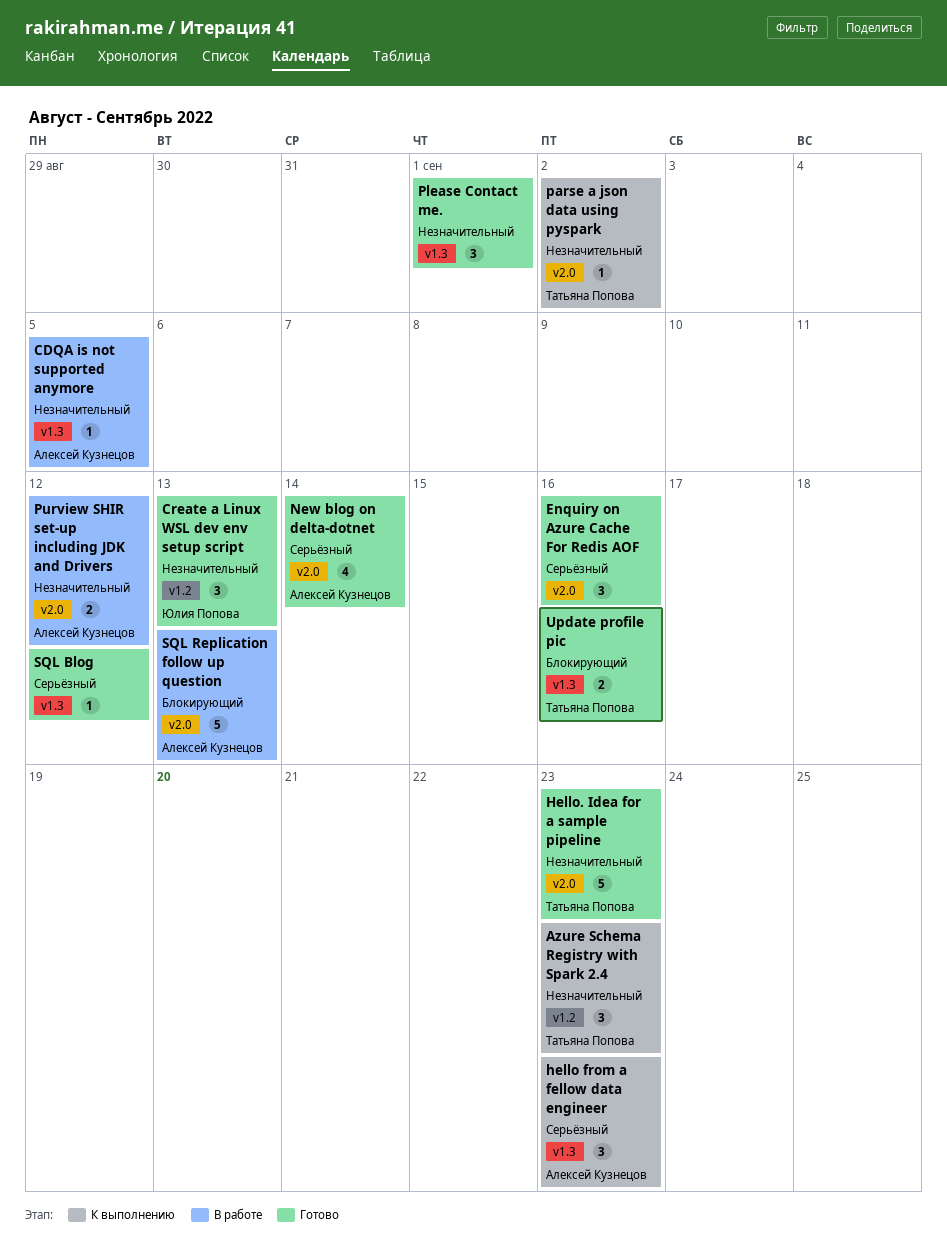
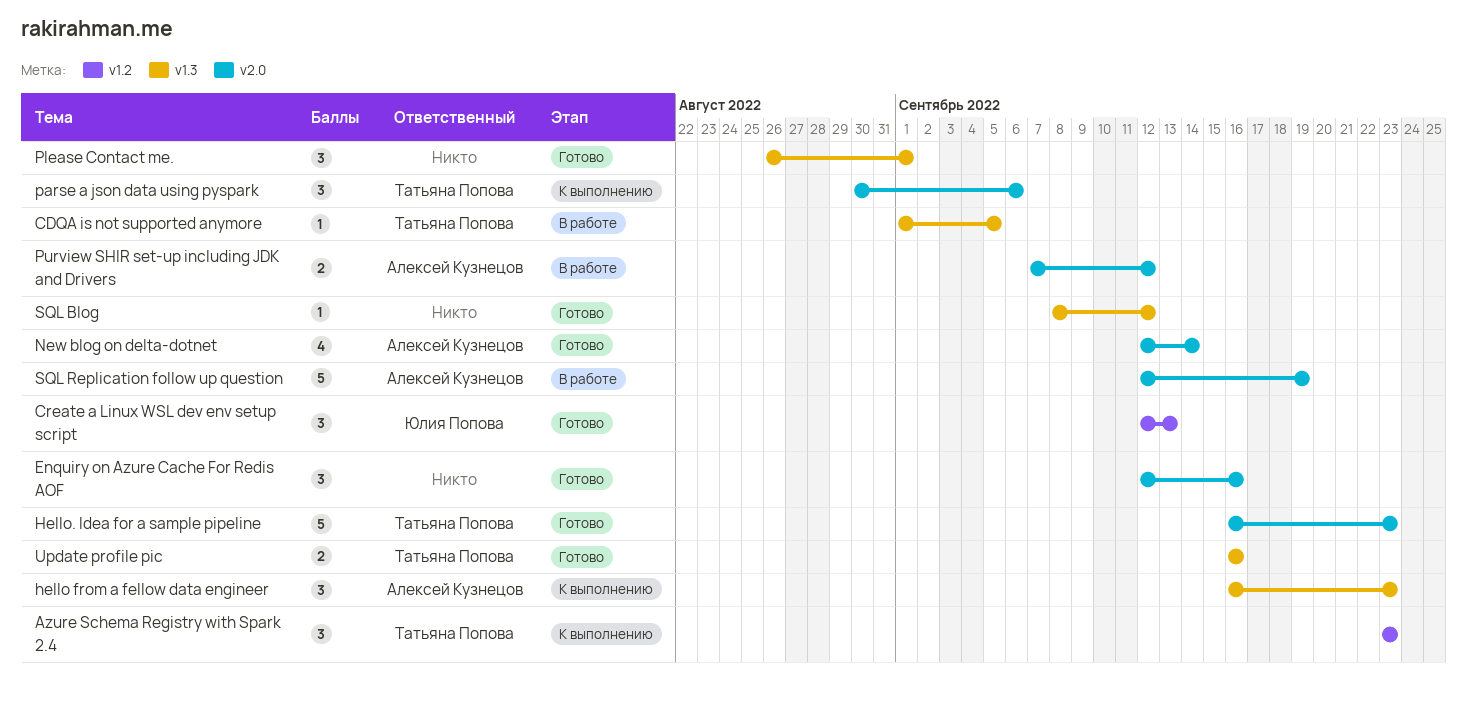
CDQA is not supported anymore, owner: Алексей Кузнецов -> Татьяна Попова
parse a json data using pyspark, estimate: 1 -> 3
parse a json data using pyspark, due: Sep 2 -> Sep 6
SQL Replication follow up question, due: Sep 13 -> Sep 19

